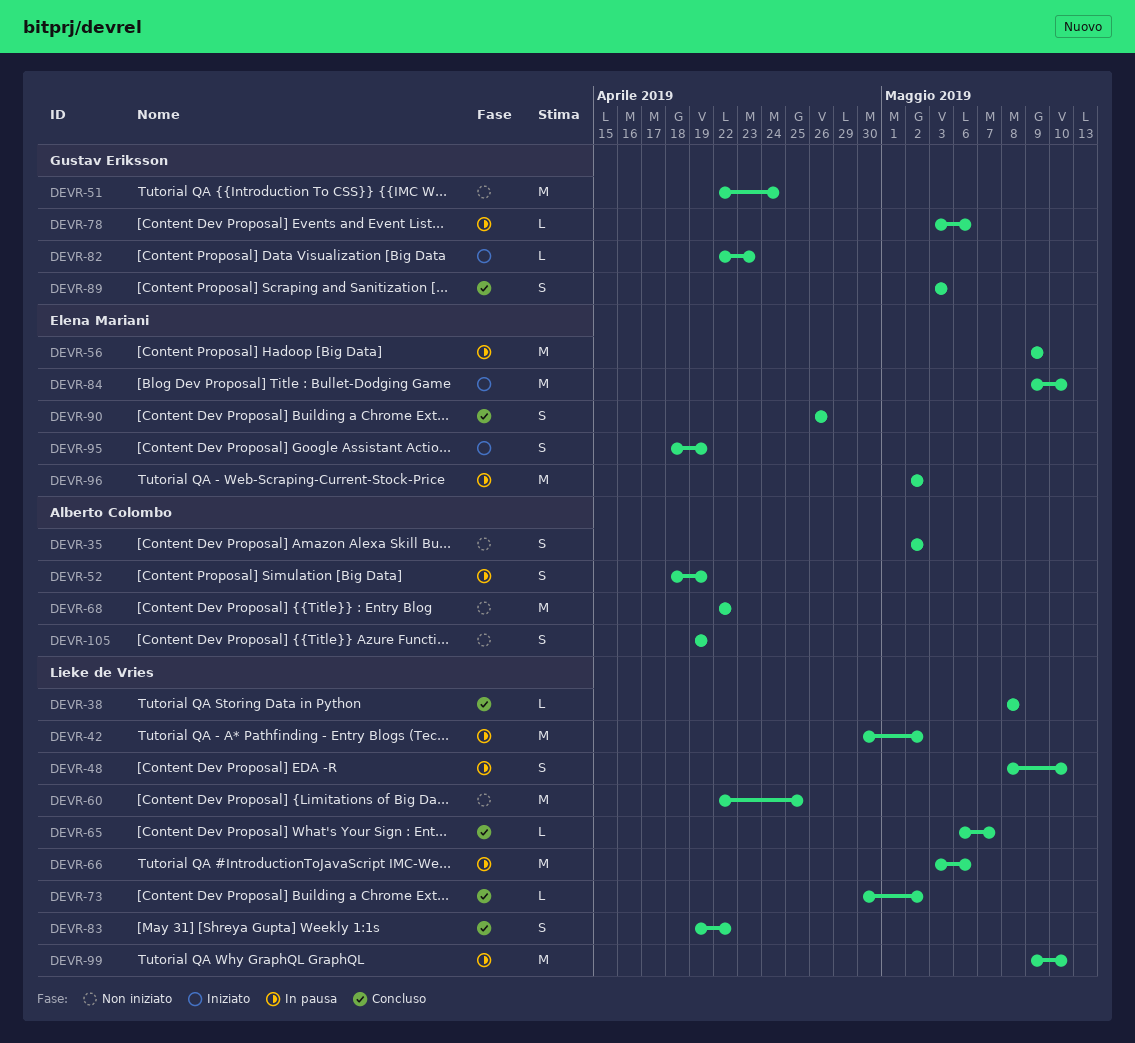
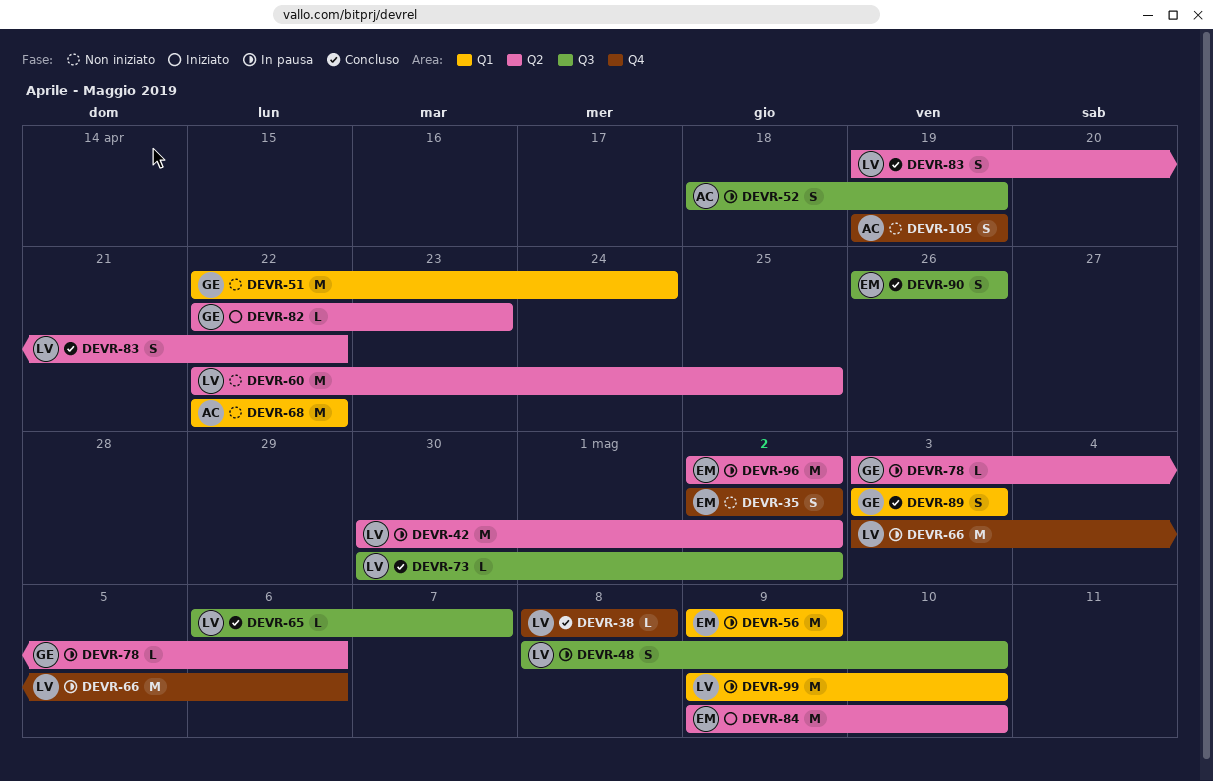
DEVR-35, owner: Alberto Colombo -> Elena Mariani
DEVR-95: present -> none

